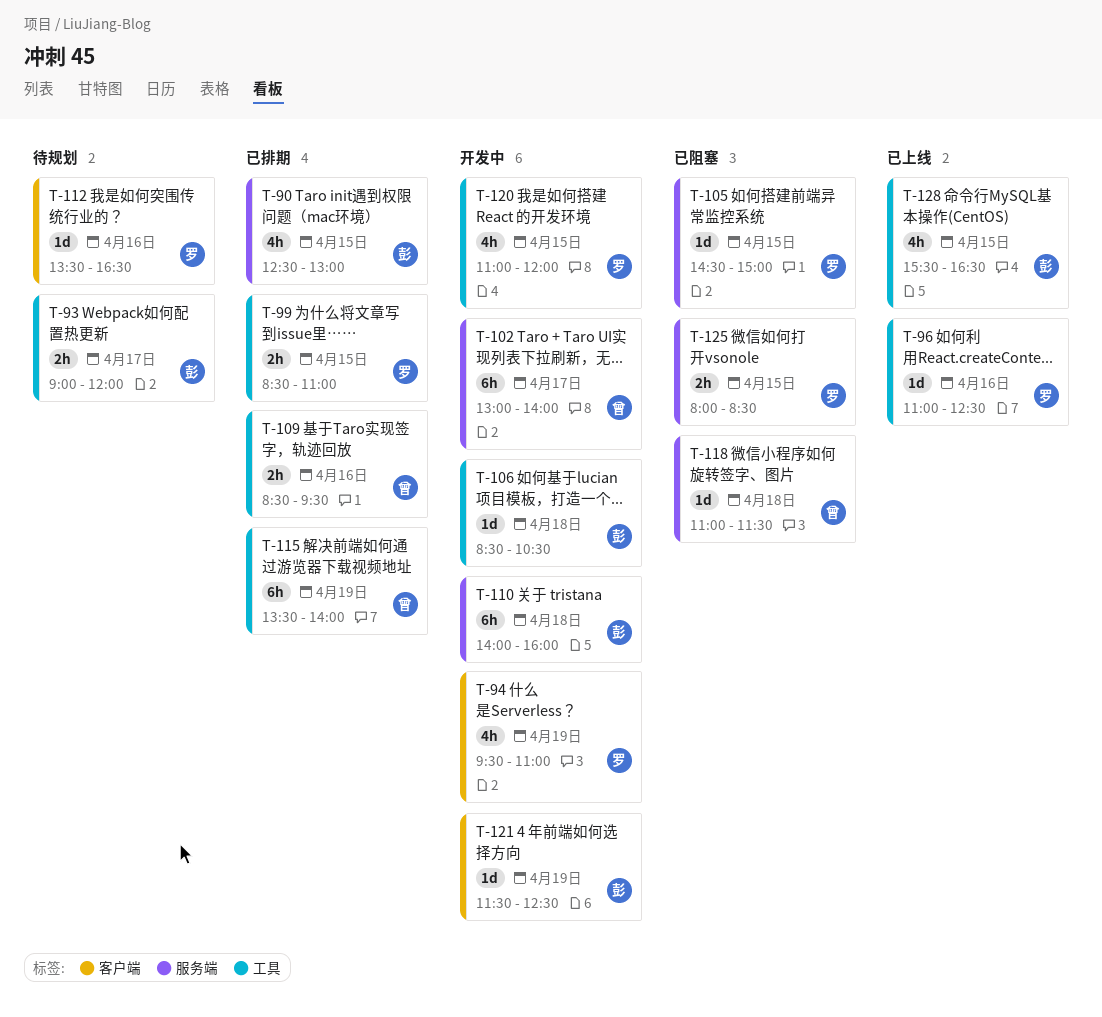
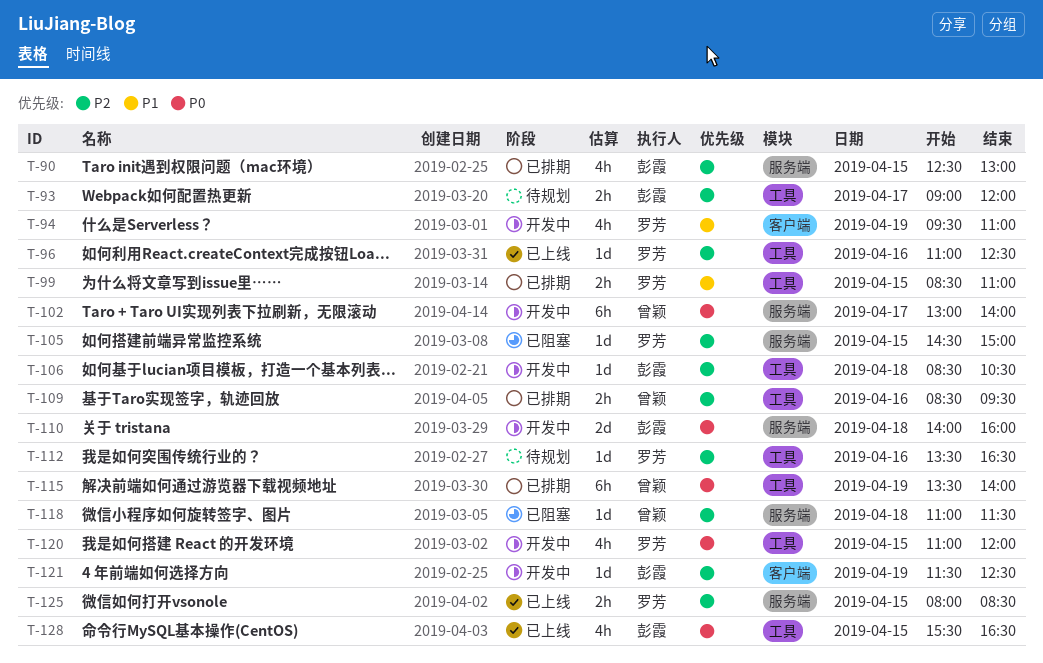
T-110, estimate: 6h -> 2d
T-112, label: 客户端 -> 工具
T-125, status: 已阻塞 -> 已上线

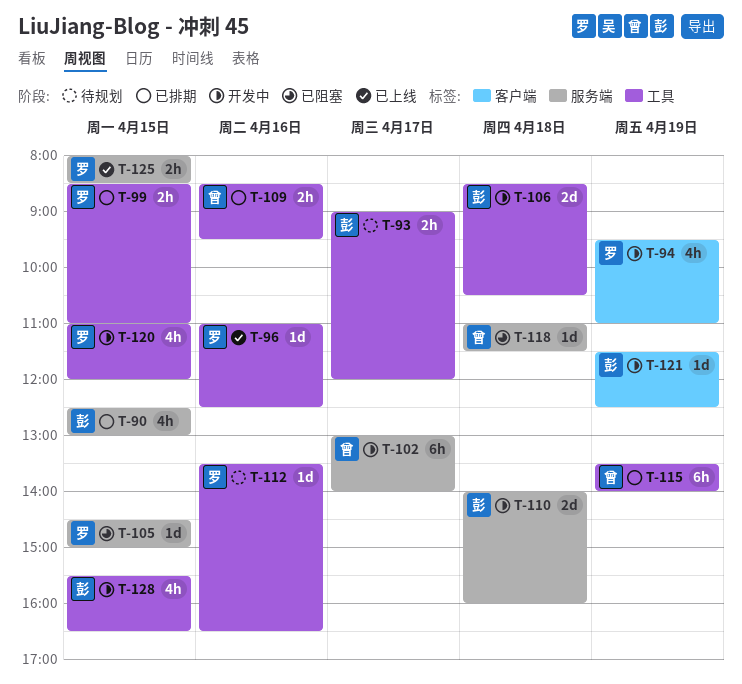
T-106, estimate: 1d -> 2d
T-128, status: 已上线 -> 开发中

